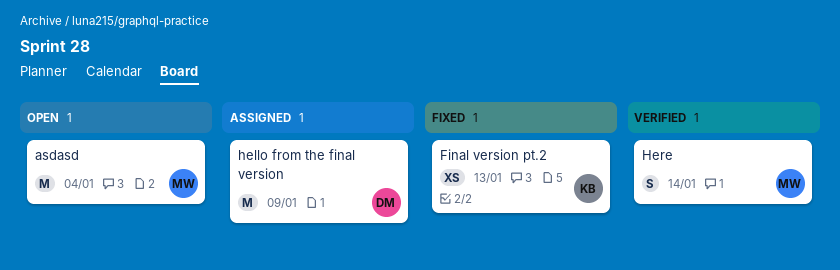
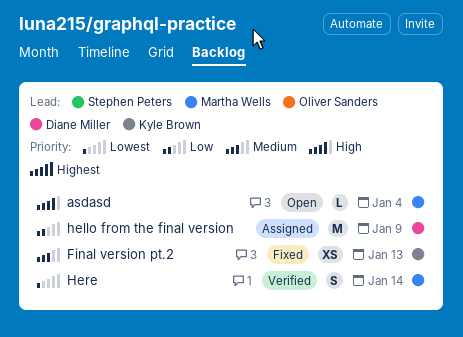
asdasd, estimate: M -> L

